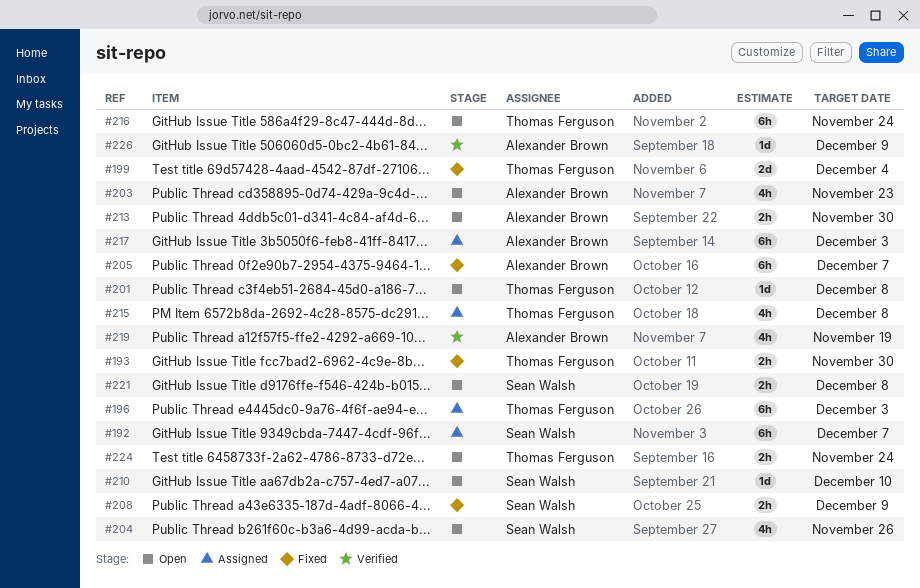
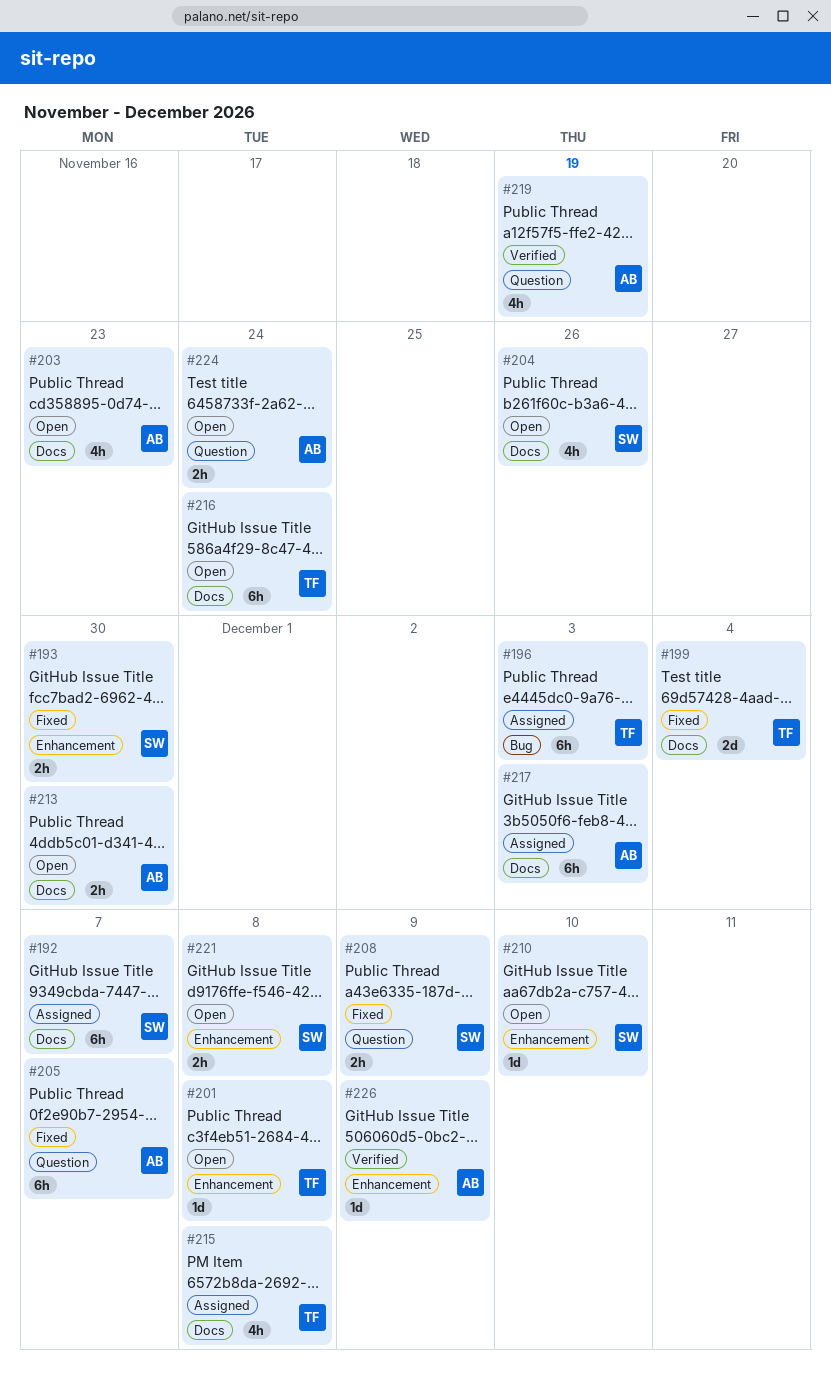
#193, owner: Thomas Ferguson -> Sean Walsh
#224, owner: Thomas Ferguson -> Alexander Brown

